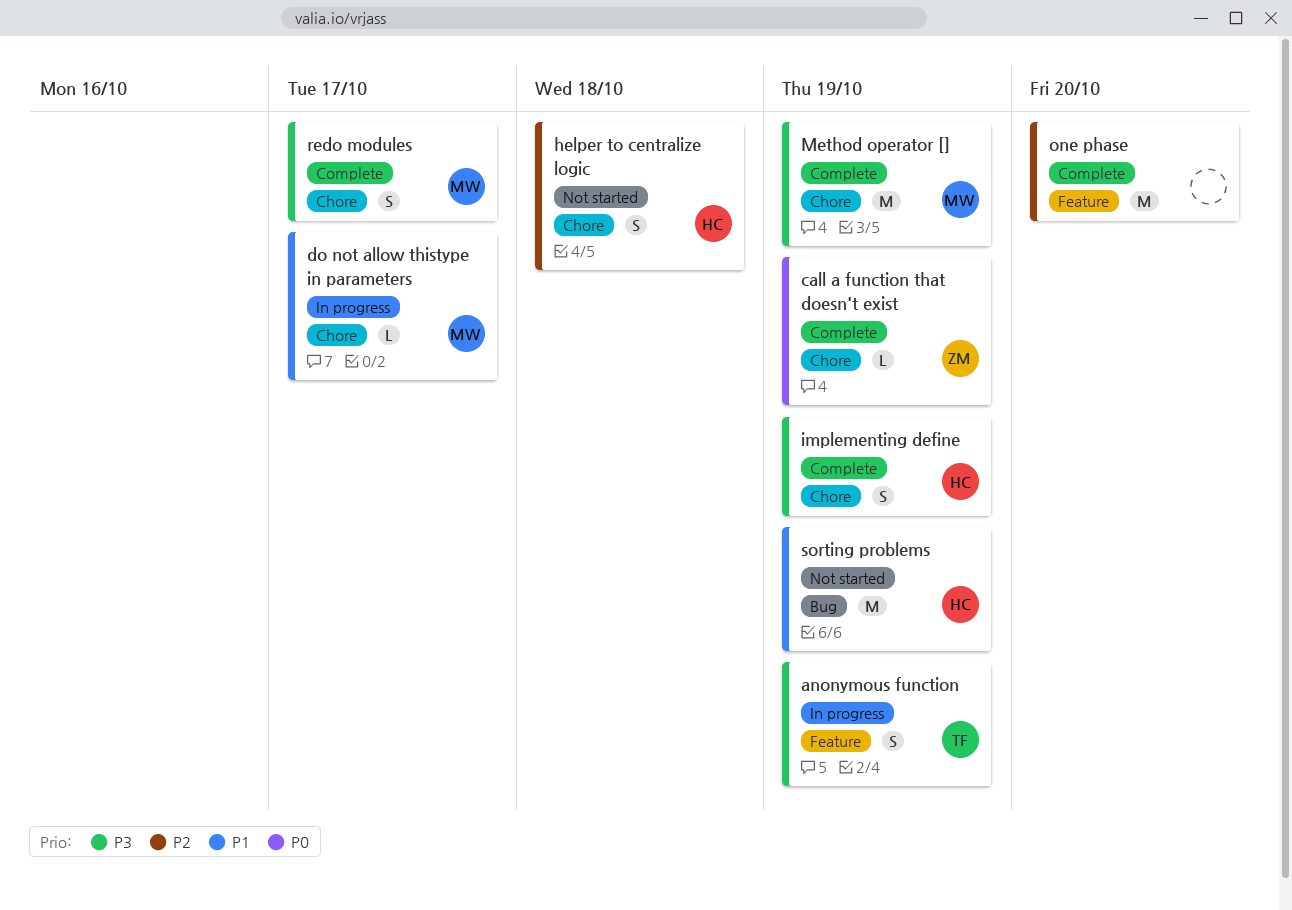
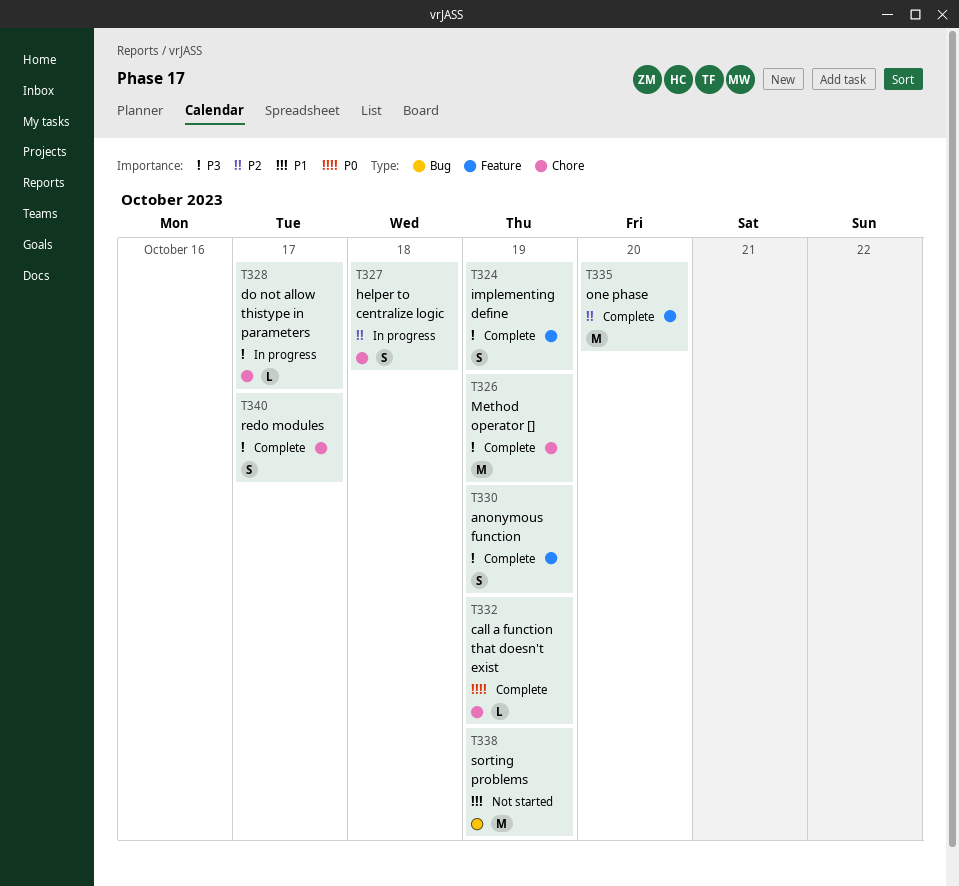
anonymous function, status: In progress -> Complete
do not allow thistype in parameters, priority: P1 -> P3
helper to centralize logic, status: Not started -> In progress
implementing define, label: Chore -> Feature

